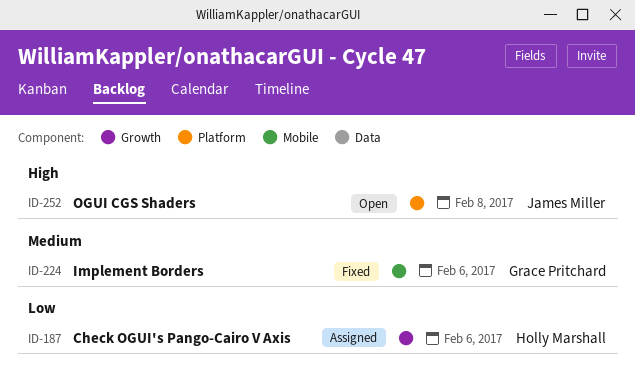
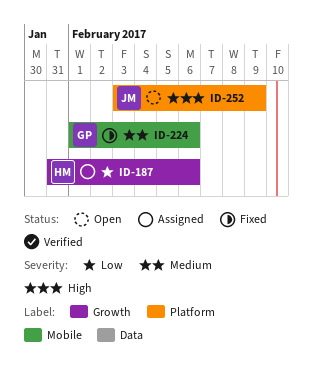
ID-252, due: Feb 8 -> Feb 9

